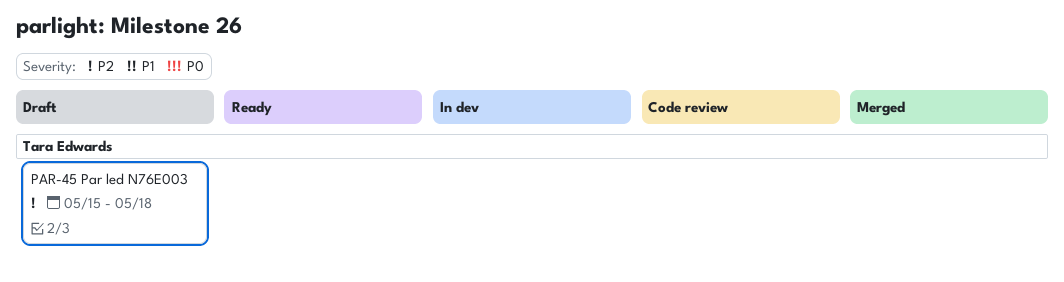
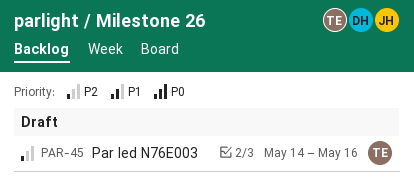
PAR-45, start: May 15 -> May 14
PAR-45, due: May 18 -> May 16

